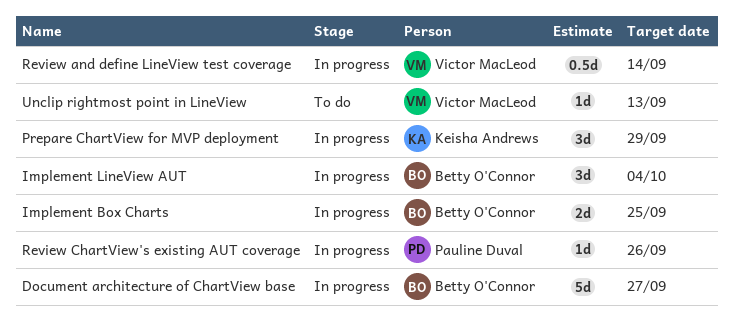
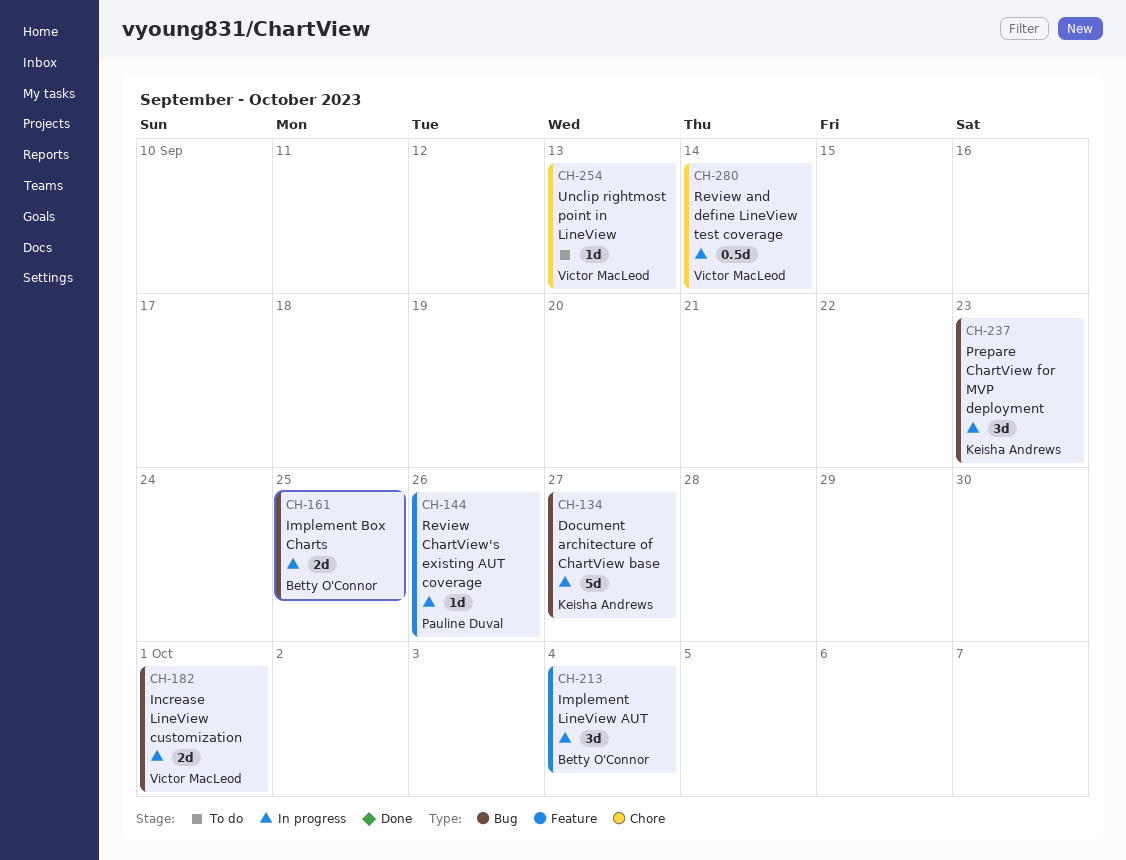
Document architecture of ChartView base, owner: Betty O'Connor -> Keisha Andrews
Increase LineView customization: none -> present
Prepare ChartView for MVP deployment, due: Sep 29 -> Sep 23

